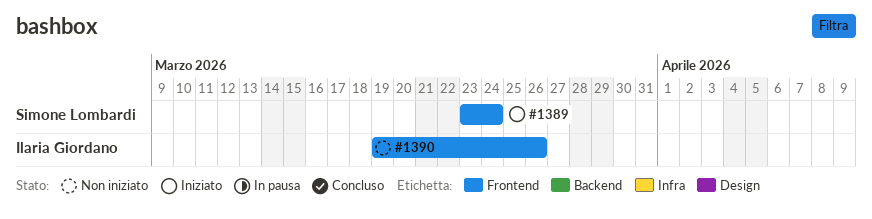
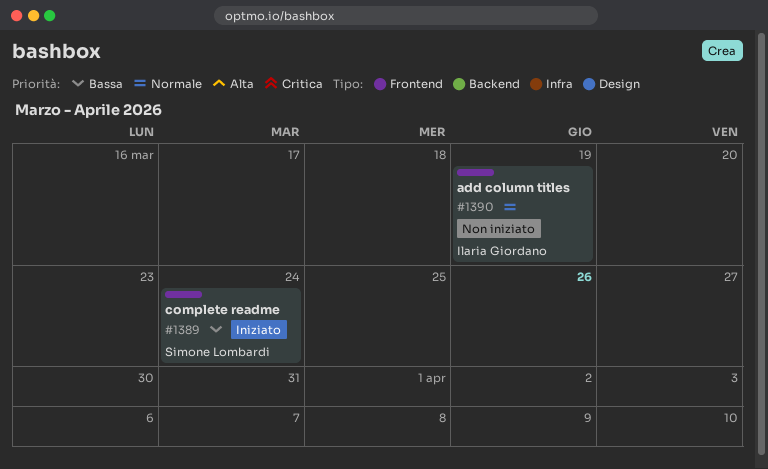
#1390, due: Mar 26 -> Mar 19

